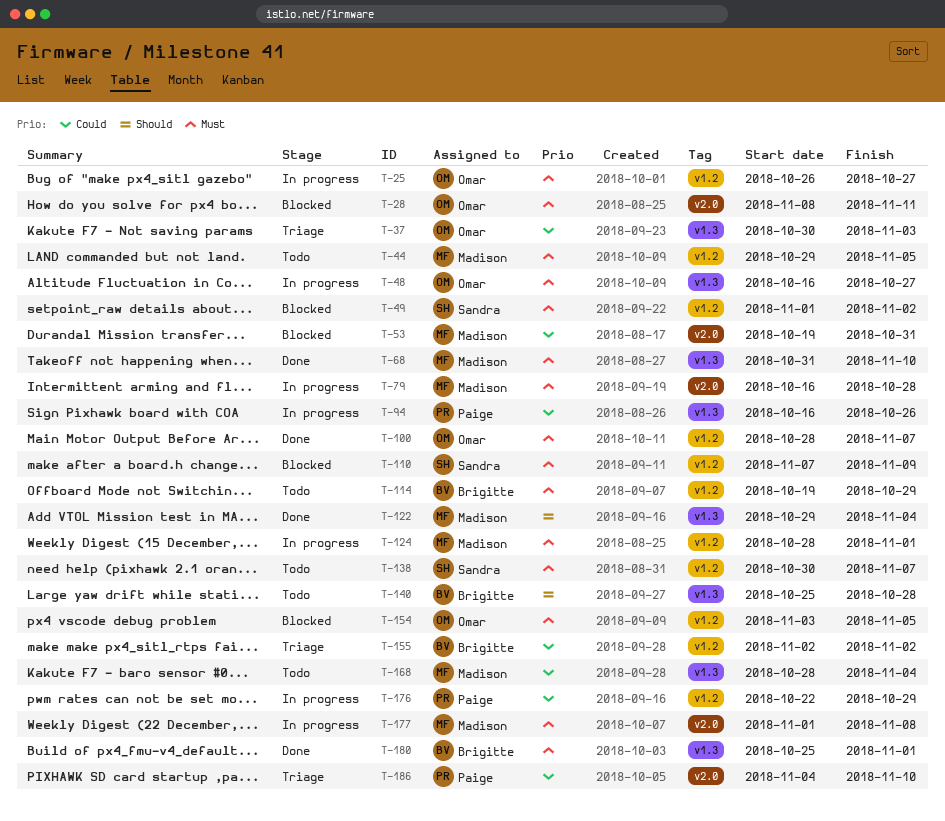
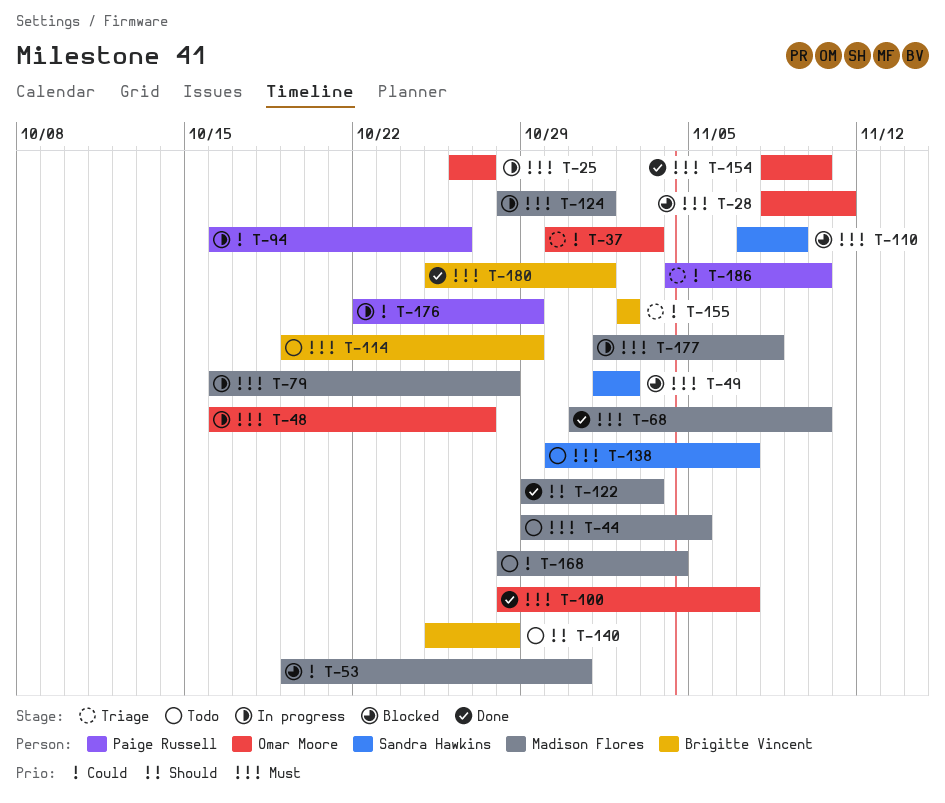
T-122, due: Nov 4 -> Nov 3
T-154, status: Blocked -> Done
T-154, start: Nov 3 -> Nov 8
T-154, due: Nov 5 -> Nov 10

